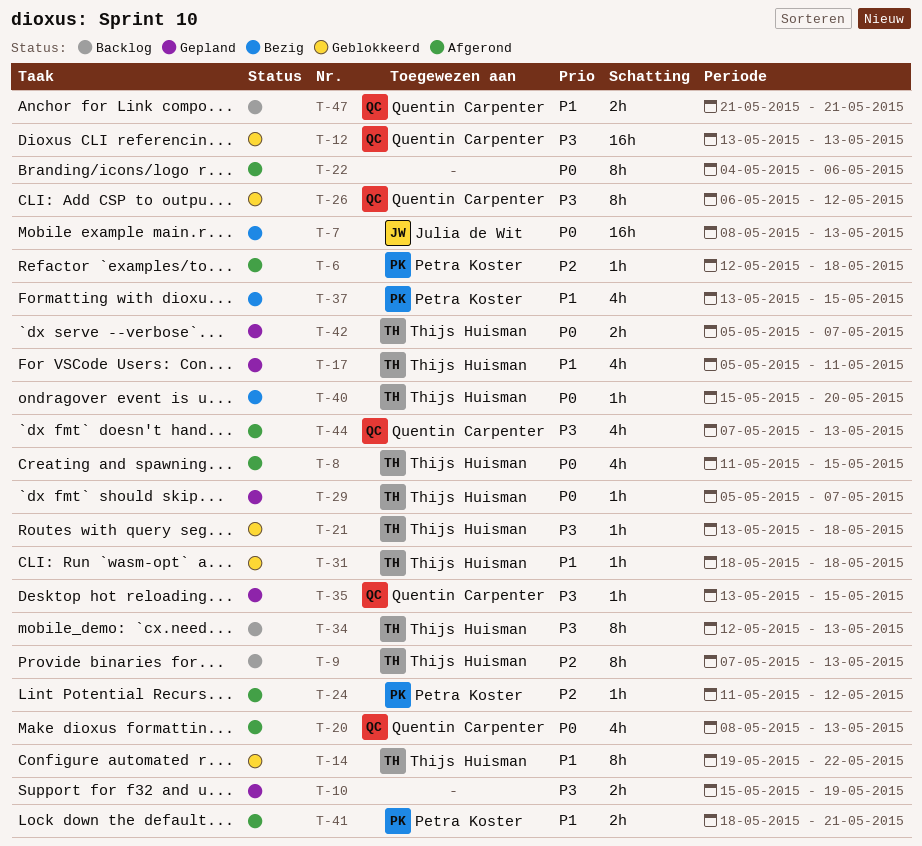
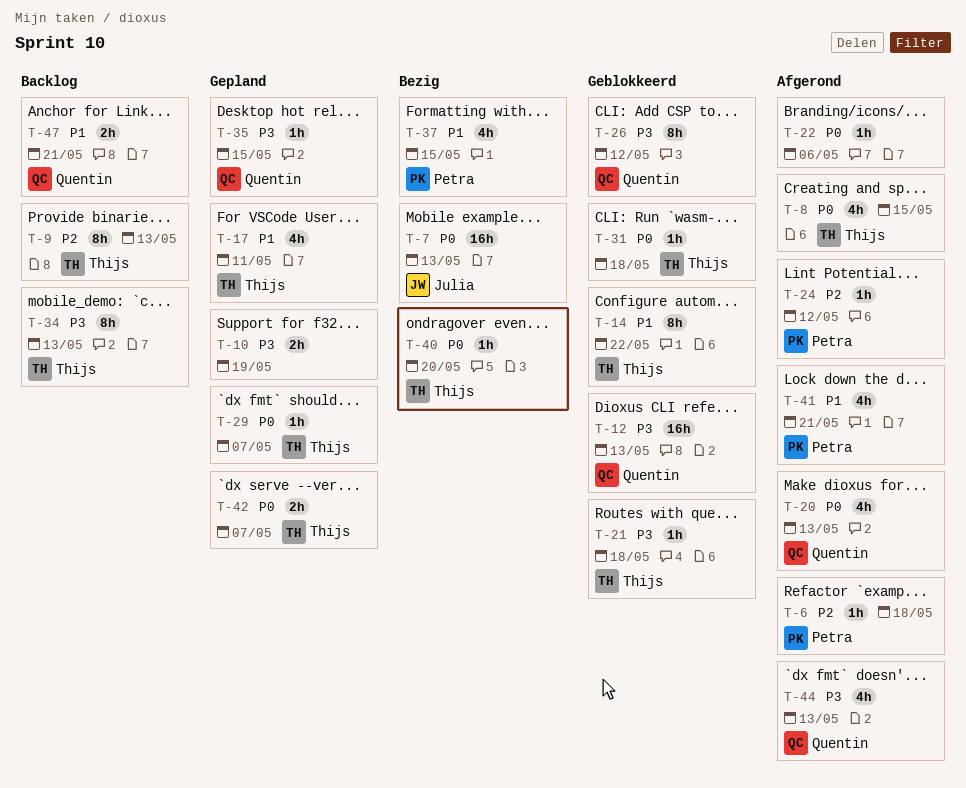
T-22, estimate: 8h -> 1h
T-31, priority: P1 -> P0
T-41, estimate: 2h -> 4h

